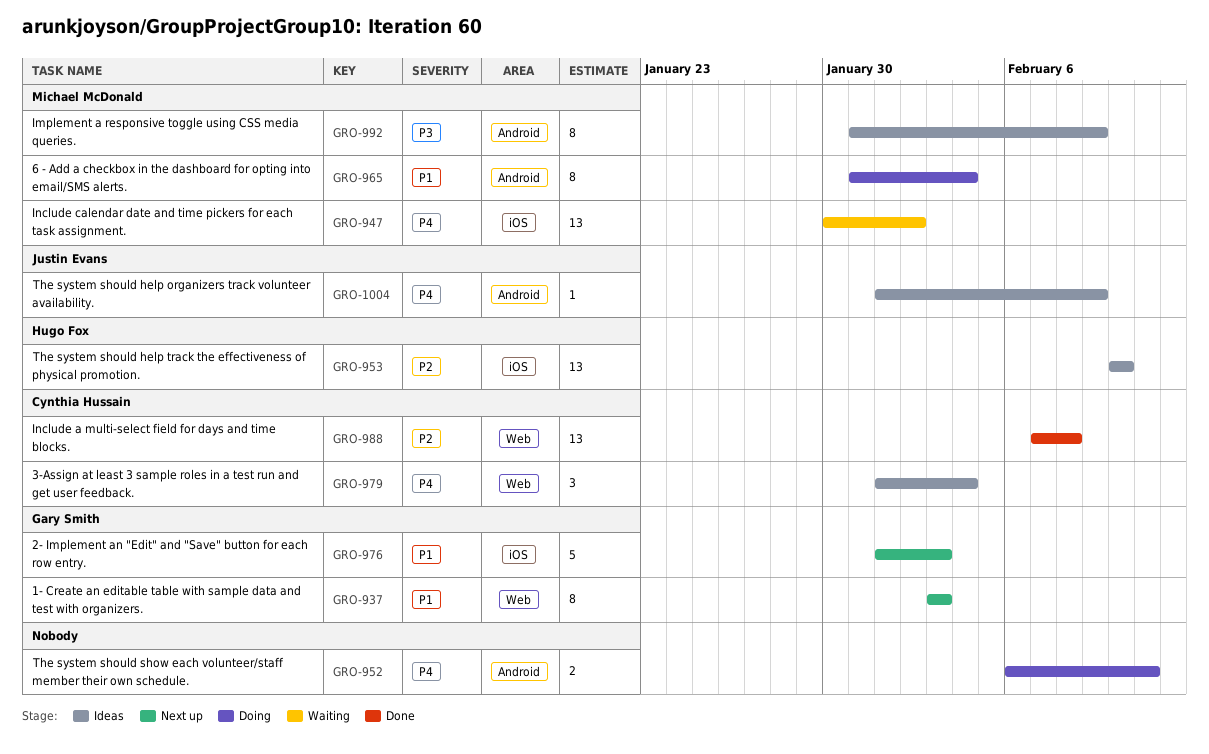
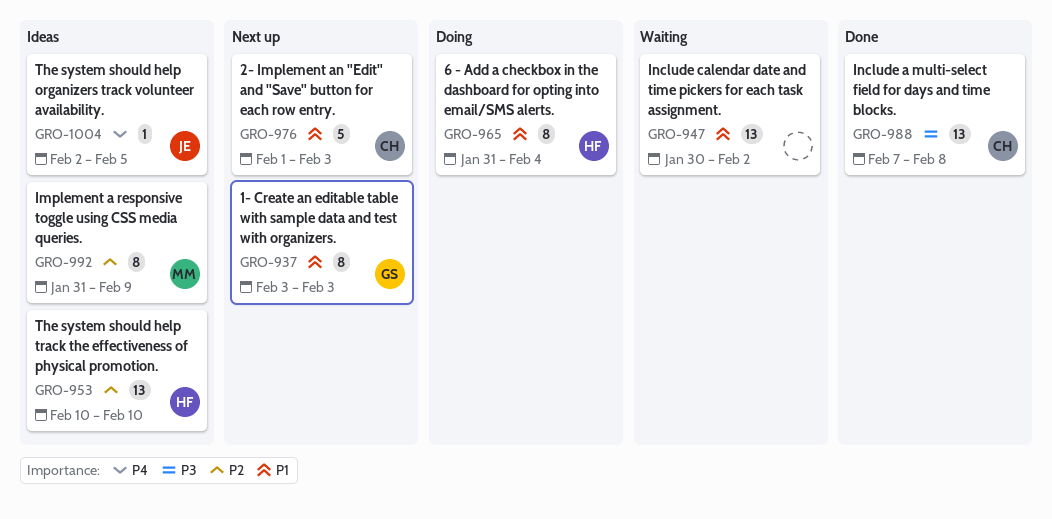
GRO-947, owner: Michael McDonald -> none
GRO-947, priority: P4 -> P1
GRO-952: present -> none
GRO-965, owner: Michael McDonald -> Hugo Fox
GRO-976, owner: Gary Smith -> Cynthia Hussain
GRO-979: present -> none
GRO-988, priority: P2 -> P3
GRO-992, priority: P3 -> P2
GRO-1004, start: Feb 1 -> Feb 2
GRO-1004, due: Feb 9 -> Feb 5

